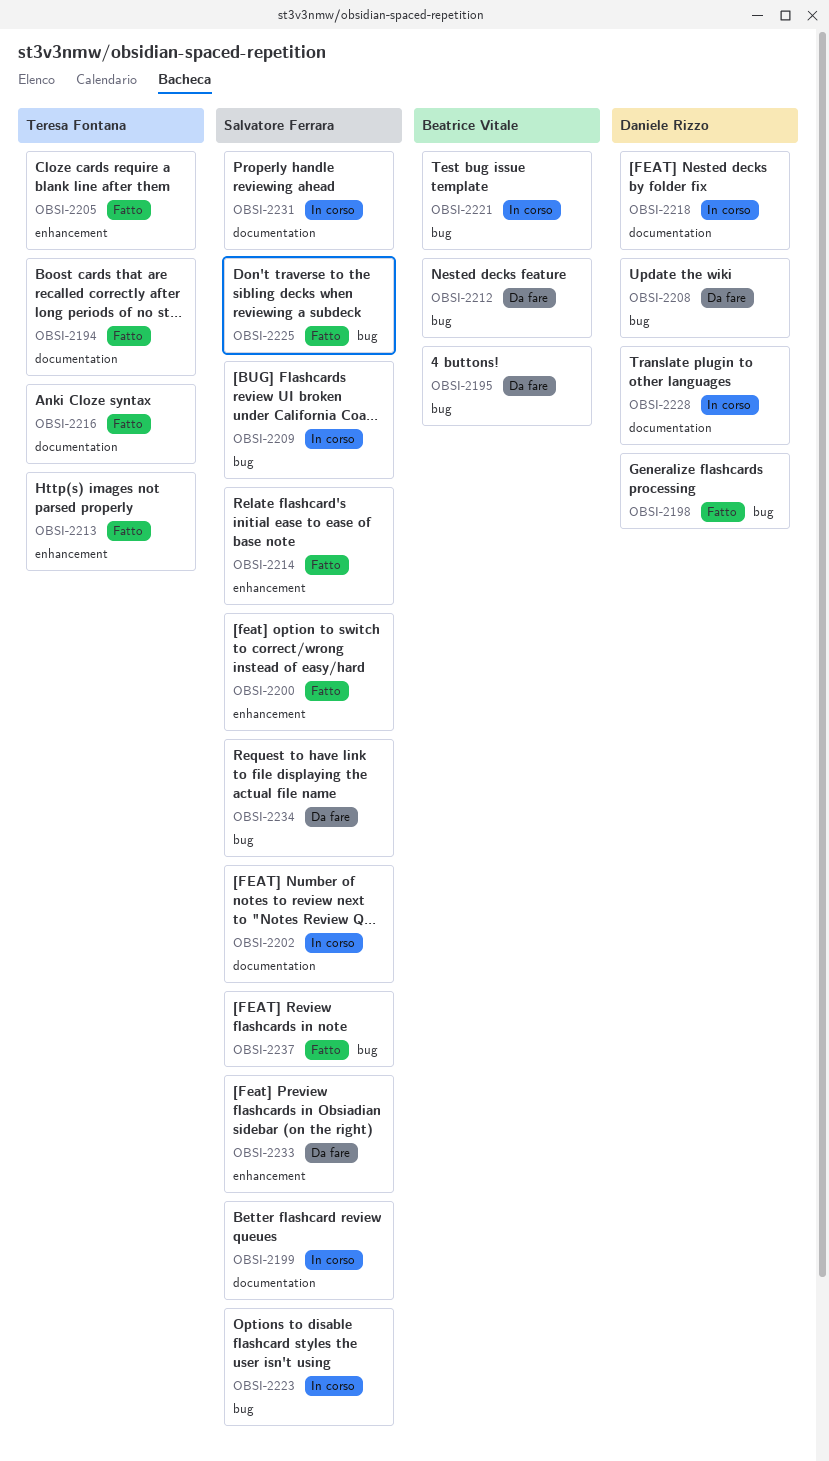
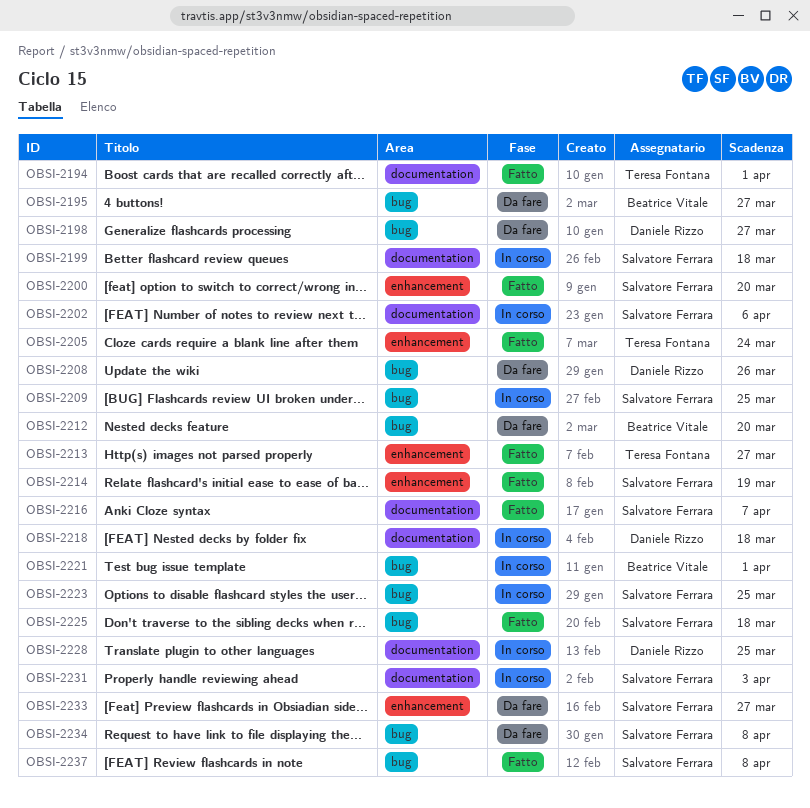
OBSI-2198, status: Fatto -> Da fare
OBSI-2216, owner: Teresa Fontana -> Salvatore Ferrara

